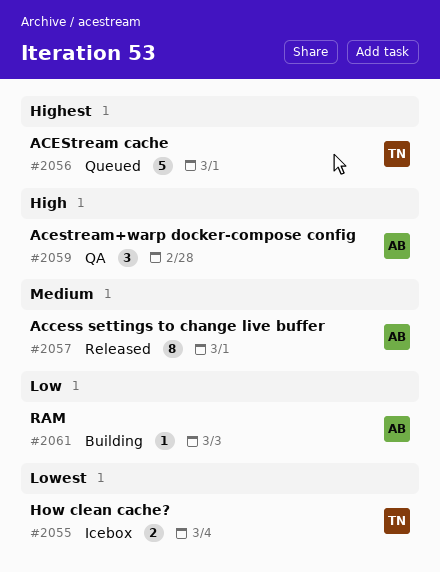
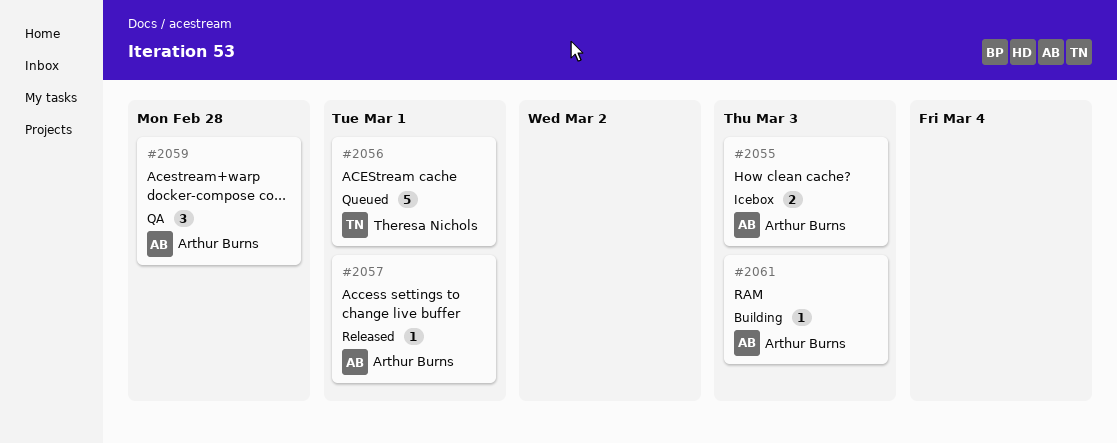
#2055, owner: Theresa Nichols -> Arthur Burns
#2055, due: Mar 4 -> Mar 3
#2057, estimate: 8 -> 1

